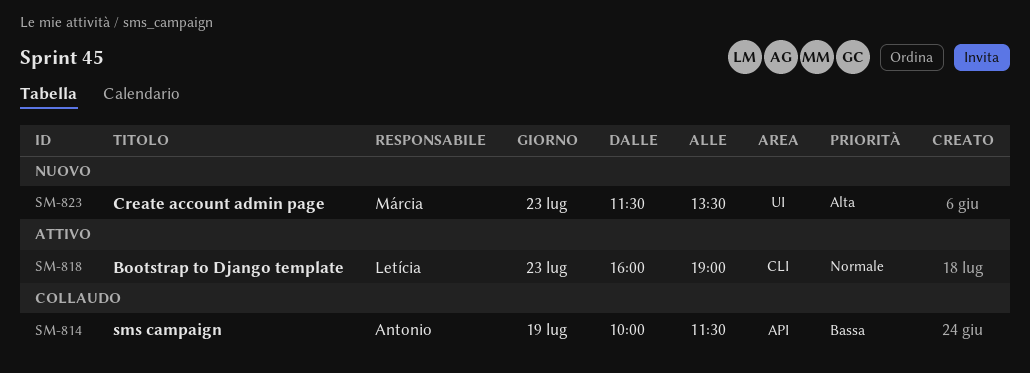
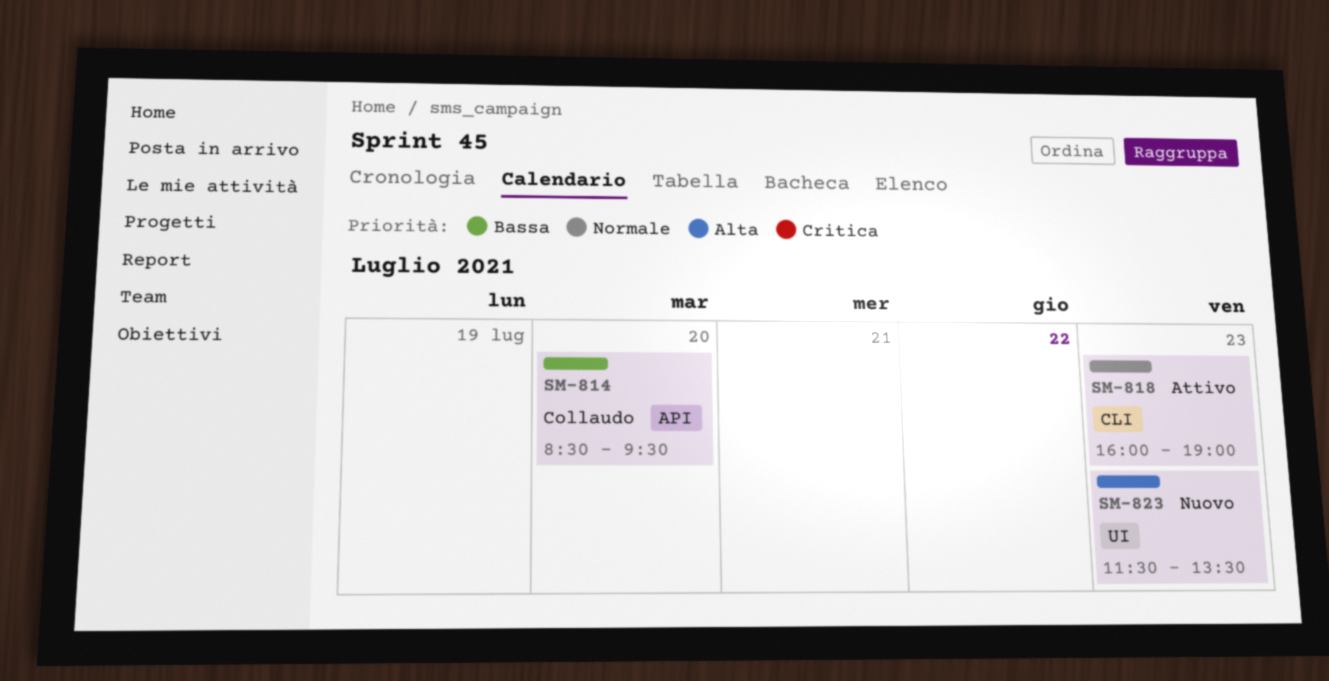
SM-814, day: Jul 19 -> Jul 20
SM-814, begins: 10:00 -> 08:30
SM-814, ends: 11:30 -> 09:30

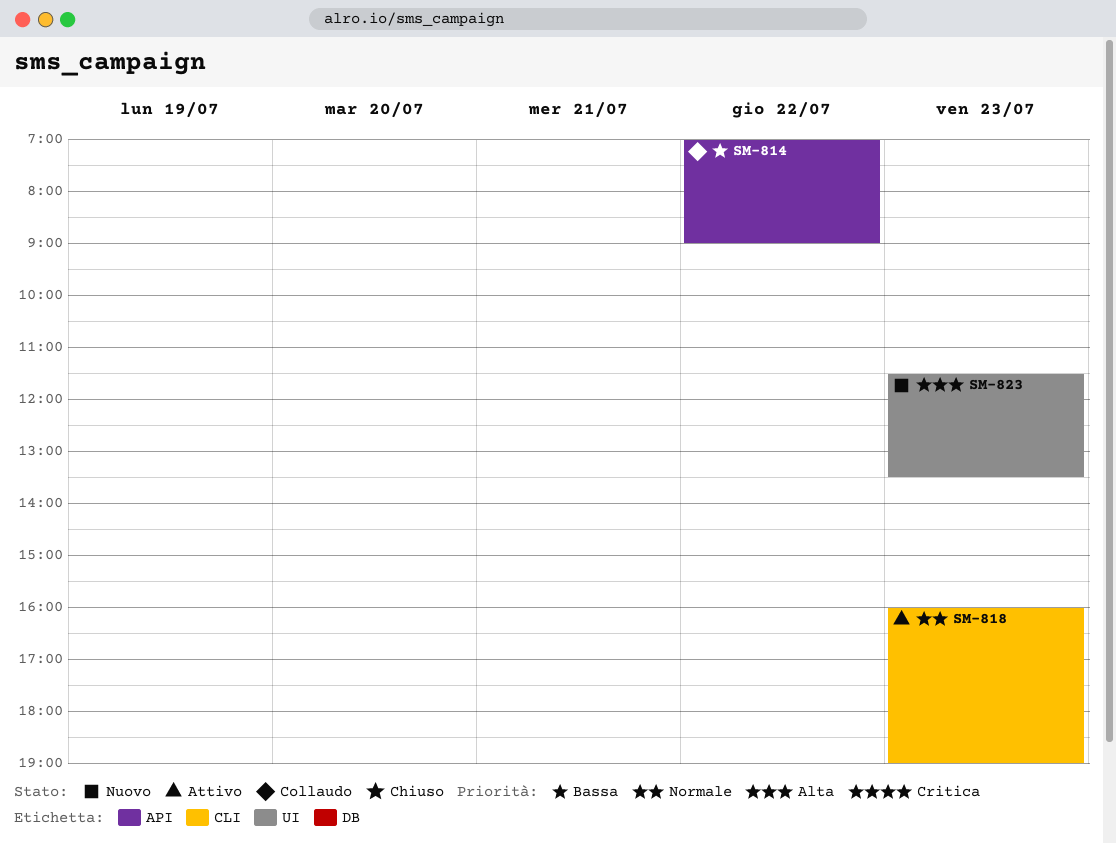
SM-814, day: Jul 20 -> Jul 22
SM-814, begins: 08:30 -> 07:00
SM-814, ends: 09:30 -> 09:00

